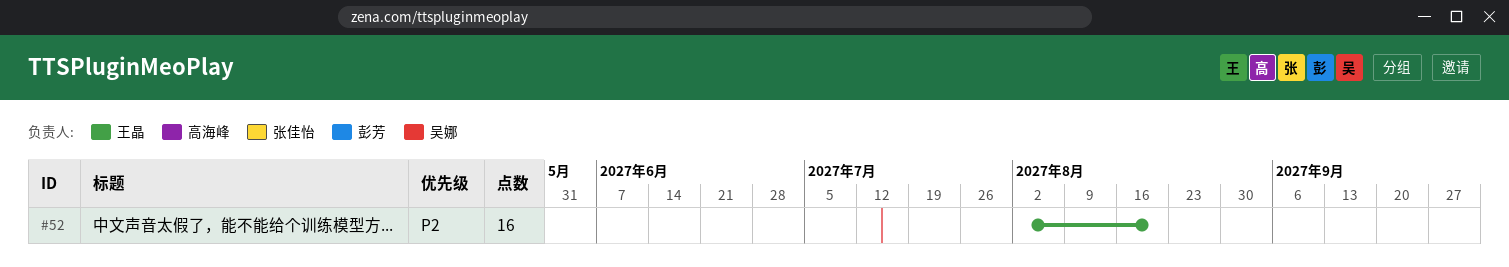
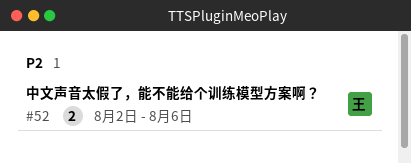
#52, estimate: 16 -> 2
#52, due: Aug 20 -> Aug 6

